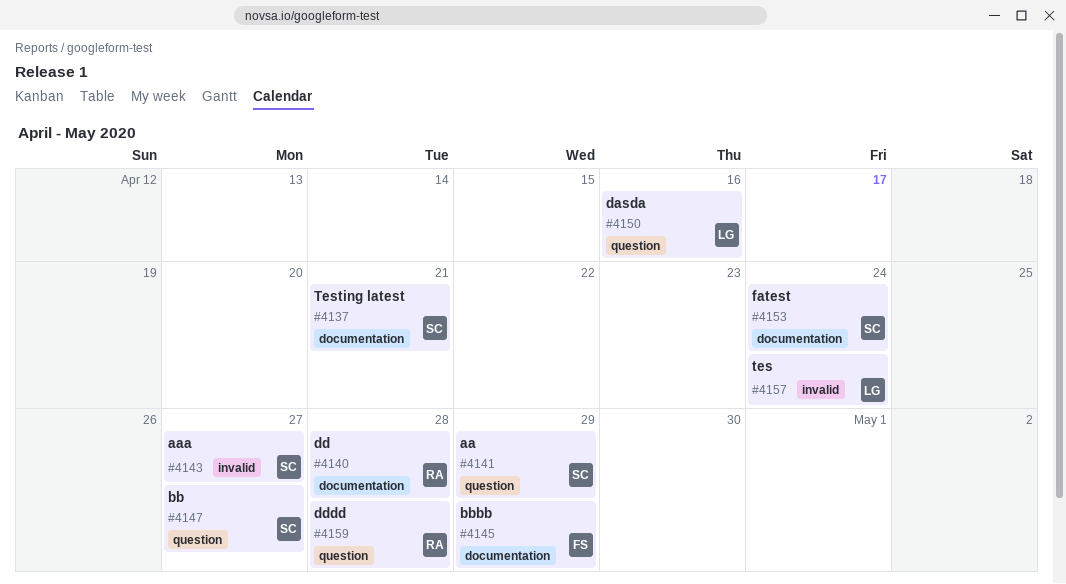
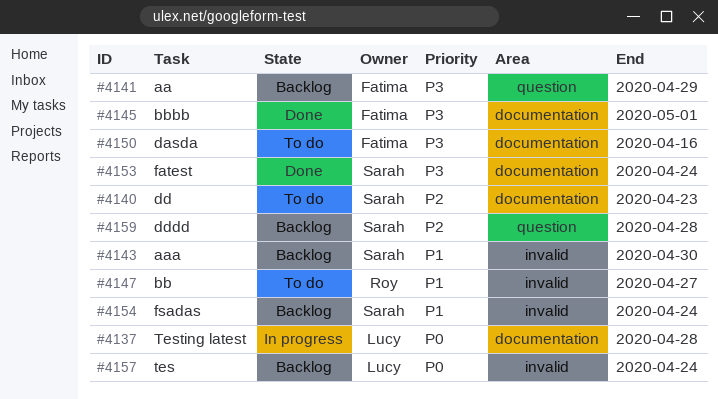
#4137, owner: Sarah -> Lucy
#4137, due: Apr 21 -> Apr 28
#4140, owner: Roy -> Sarah
#4140, due: Apr 28 -> Apr 23
#4141, owner: Sarah -> Fatima
#4143, due: Apr 27 -> Apr 30
#4145, due: Apr 29 -> May 1
#4147, owner: Sarah -> Roy
#4147, label: question -> invalid
#4150, owner: Lucy -> Fatima
#4150, label: question -> documentation
#4154: none -> present
#4159, owner: Roy -> Sarah

